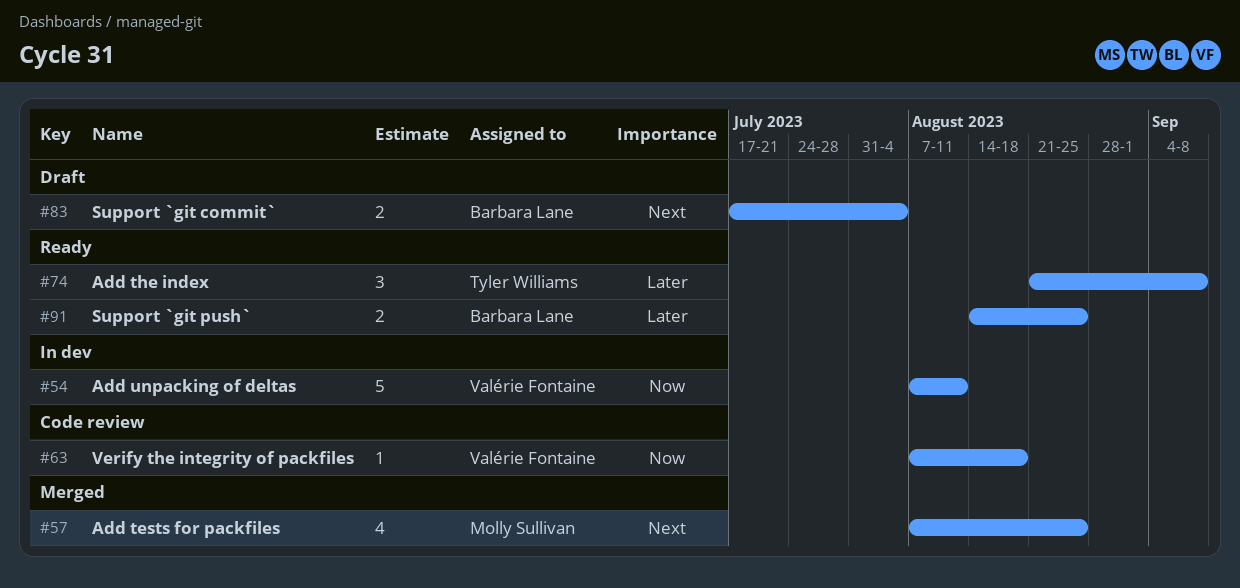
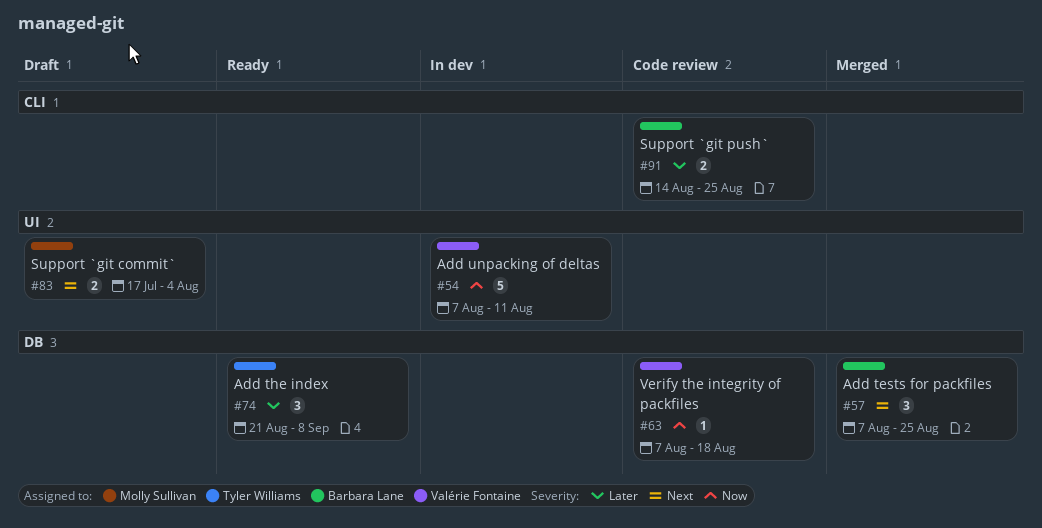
#57, owner: Molly Sullivan -> Barbara Lane
#57, estimate: 4 -> 3
#83, owner: Barbara Lane -> Molly Sullivan
#91, status: Ready -> Code review

